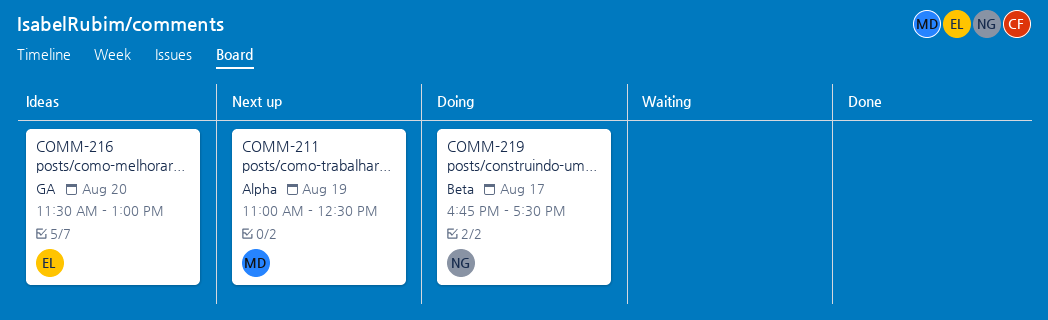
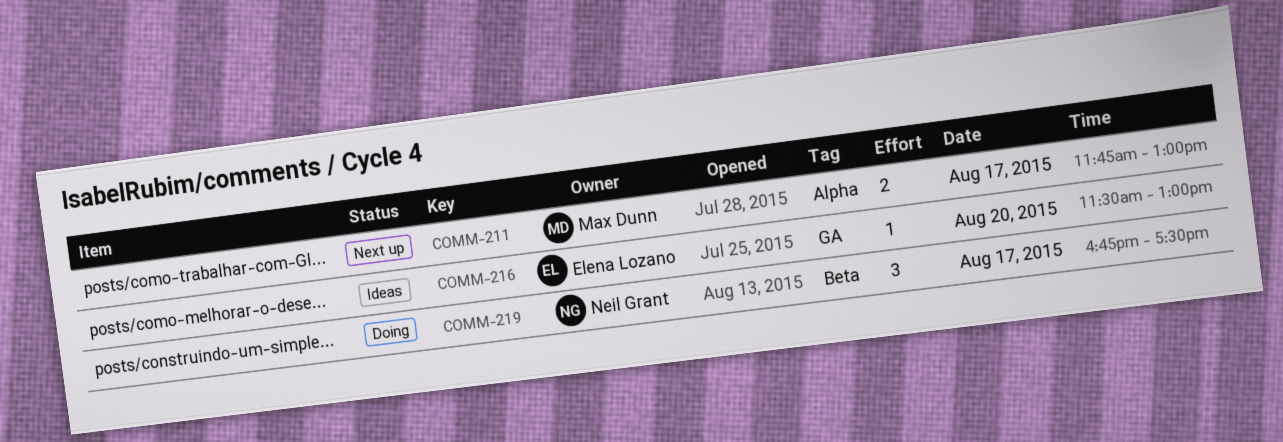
COMM-211, day: Aug 19 -> Aug 17
COMM-211, begins: 11:00 -> 11:45
COMM-211, ends: 12:30 -> 13:00

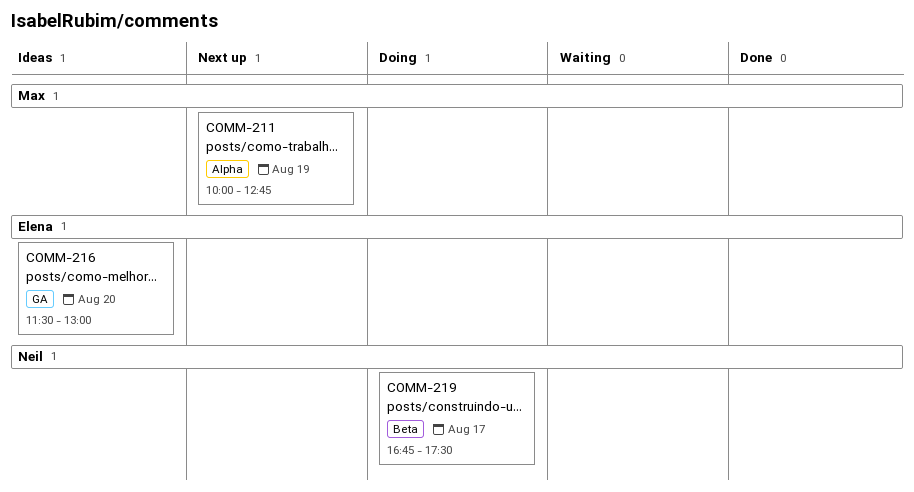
COMM-211, day: Aug 17 -> Aug 19
COMM-211, begins: 11:45 -> 10:00
COMM-211, ends: 13:00 -> 12:45

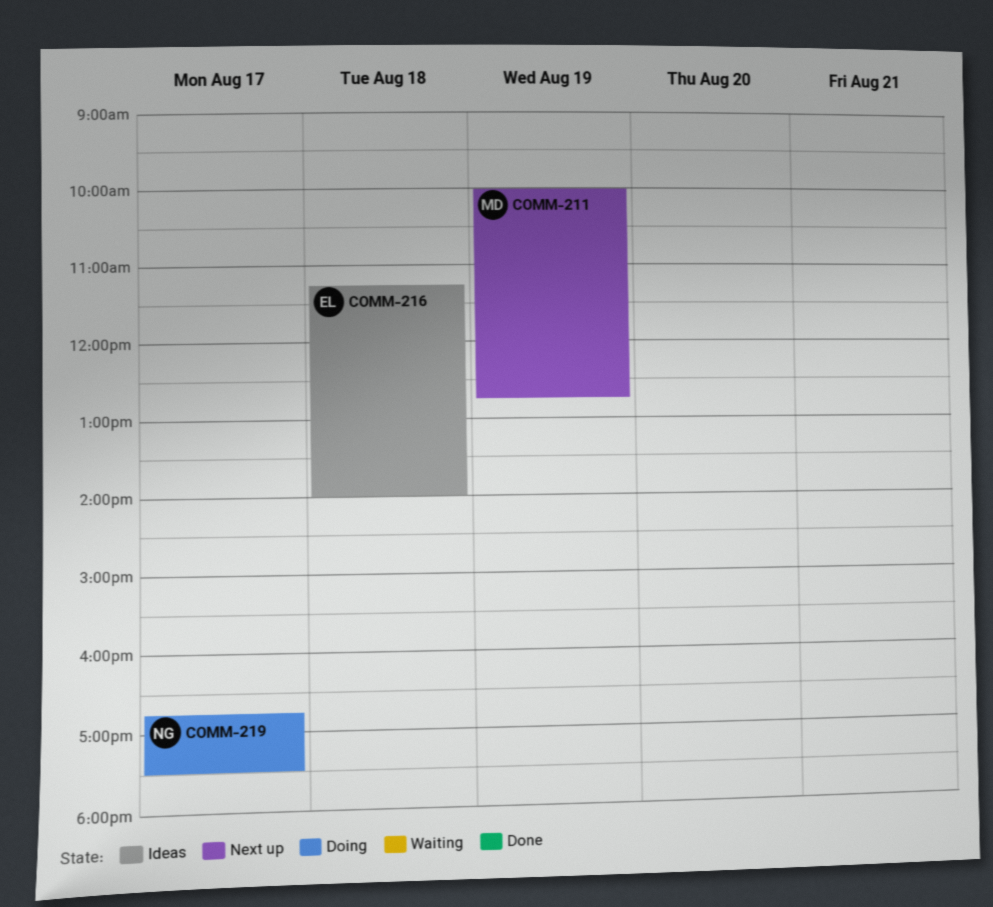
COMM-216, day: Aug 20 -> Aug 18
COMM-216, begins: 11:30 -> 11:15
COMM-216, ends: 13:00 -> 14:00

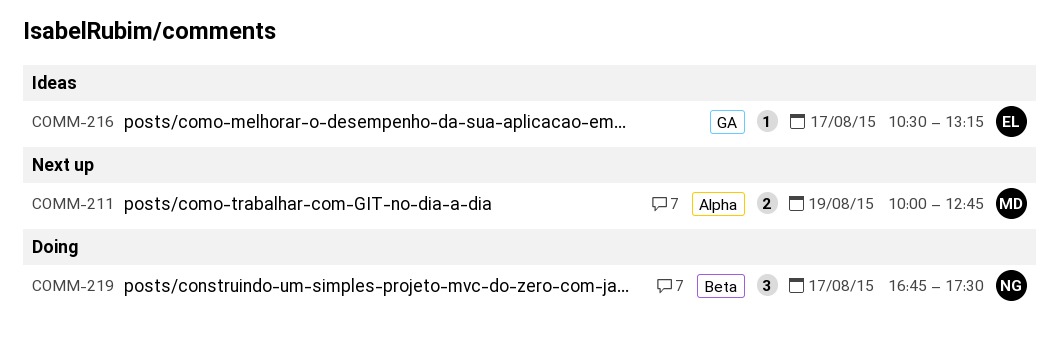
COMM-216, day: Aug 18 -> Aug 17
COMM-216, begins: 11:15 -> 10:30
COMM-216, ends: 14:00 -> 13:15

